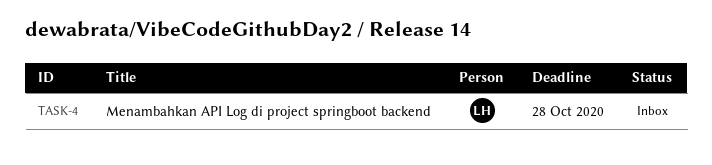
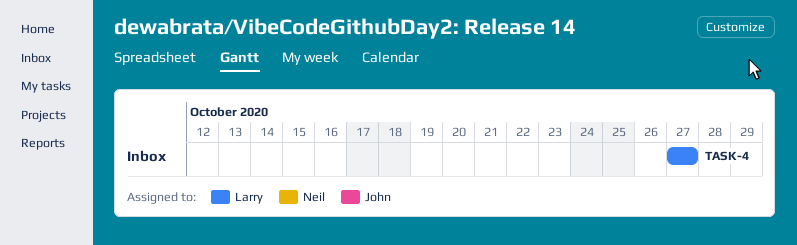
TASK-4, due: Oct 28 -> Oct 27

